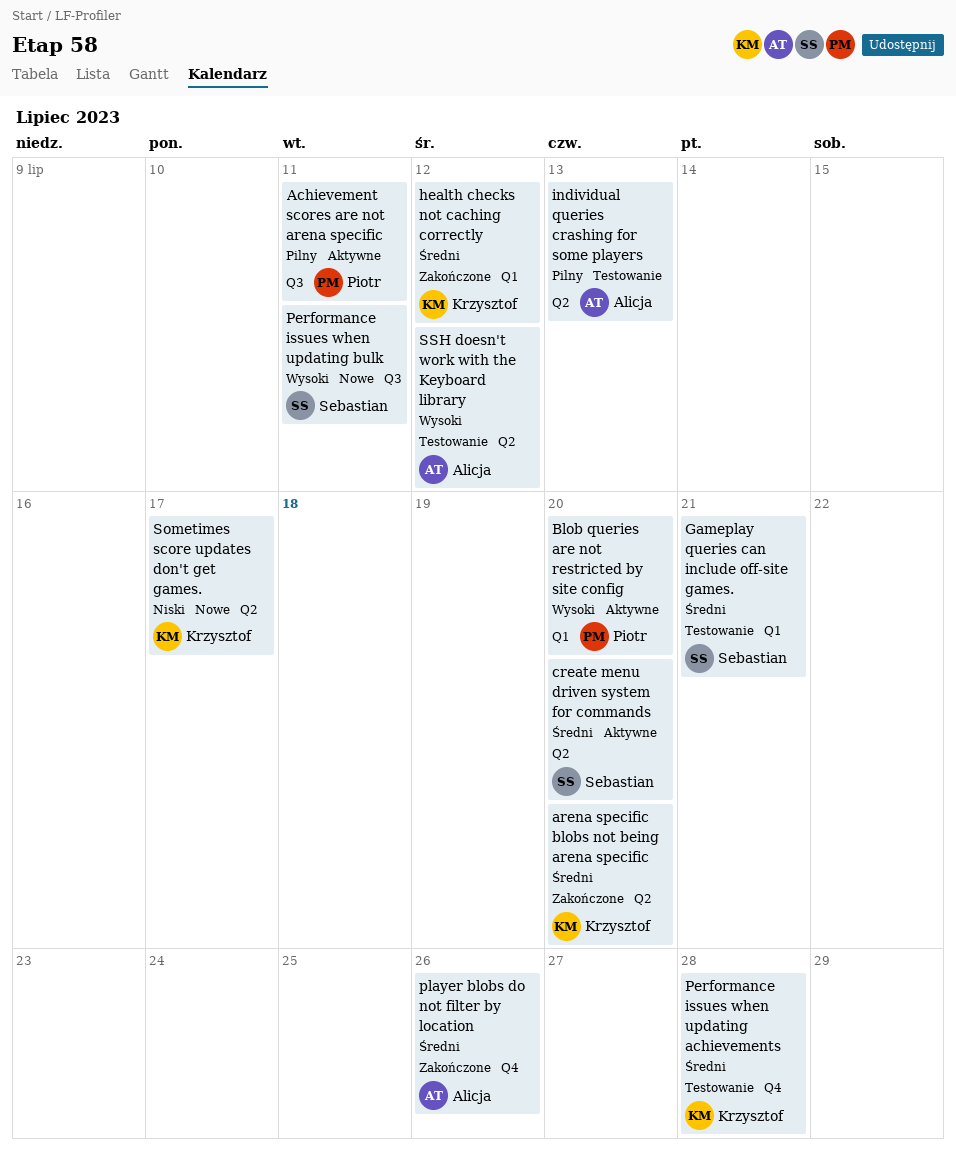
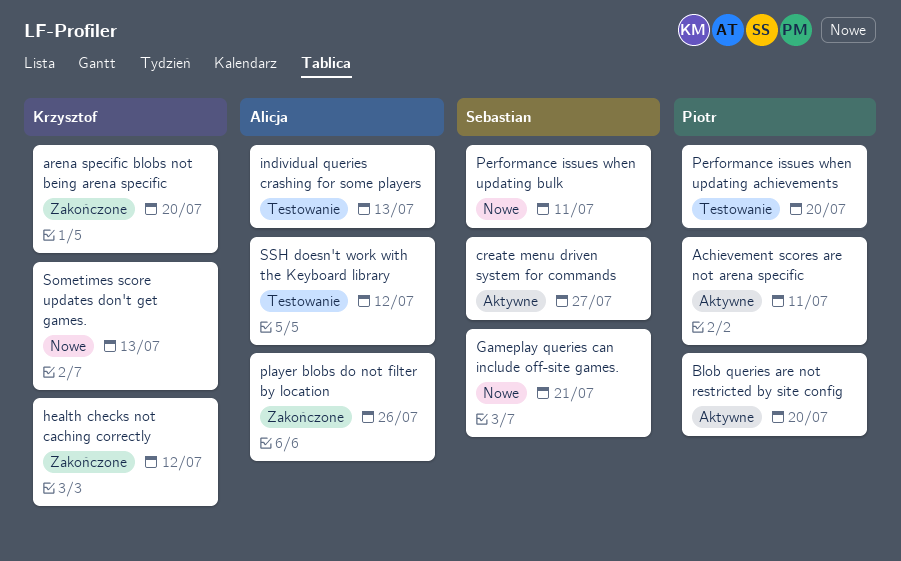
create menu driven system for commands, due: Jul 20 -> Jul 27
Gameplay queries can include off-site games., status: Testowanie -> Nowe
Performance issues when updating achievements, owner: Krzysztof -> Piotr
Performance issues when updating achievements, due: Jul 28 -> Jul 20
Sometimes score updates don't get games., due: Jul 17 -> Jul 13

